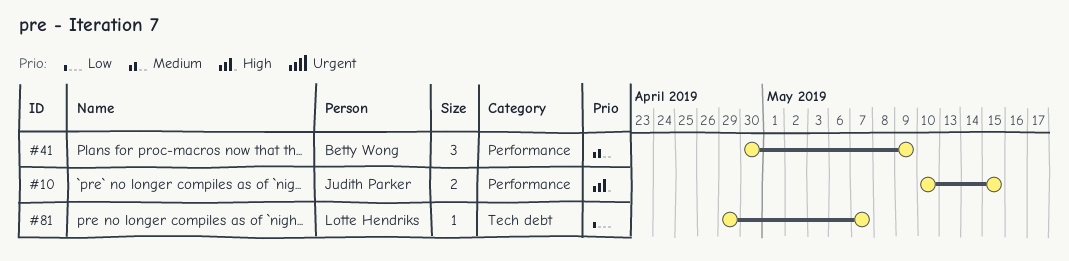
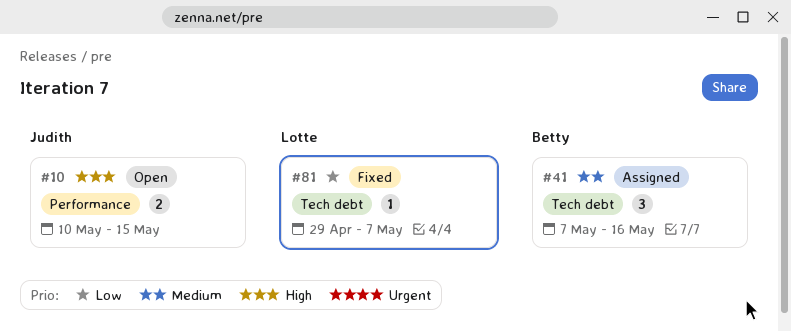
#41, label: Performance -> Tech debt
#41, start: Apr 30 -> May 7
#41, due: May 9 -> May 16

